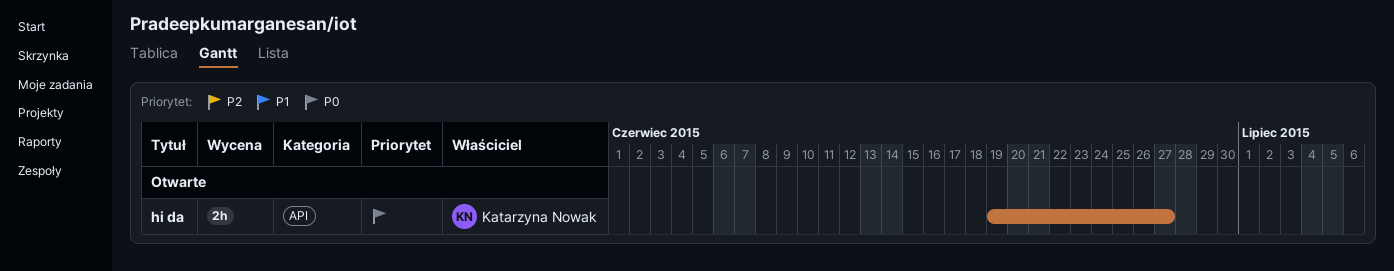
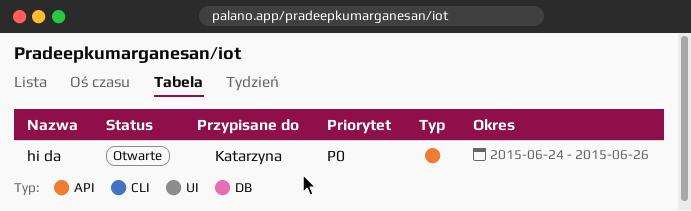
hi da, start: Jun 19 -> Jun 24
hi da, due: Jun 27 -> Jun 26

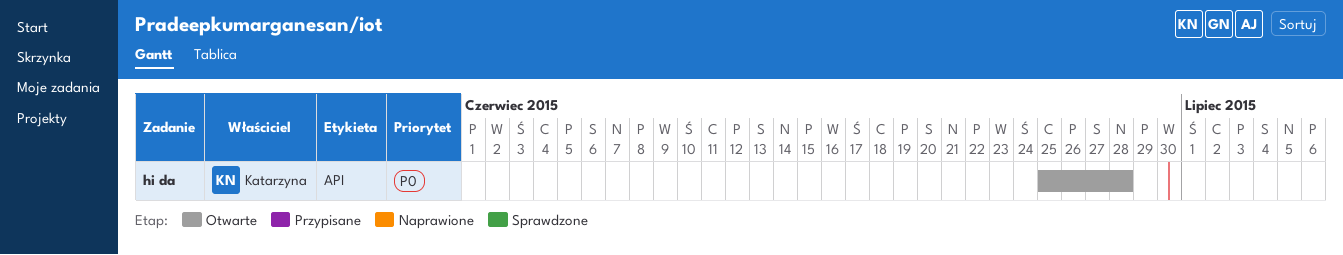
hi da, start: Jun 24 -> Jun 25
hi da, due: Jun 26 -> Jun 28

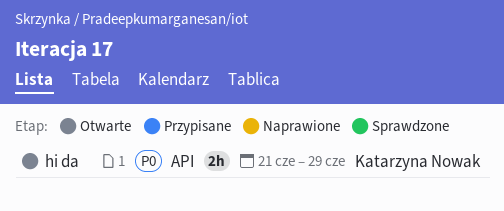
hi da, start: Jun 25 -> Jun 21
hi da, due: Jun 28 -> Jun 29

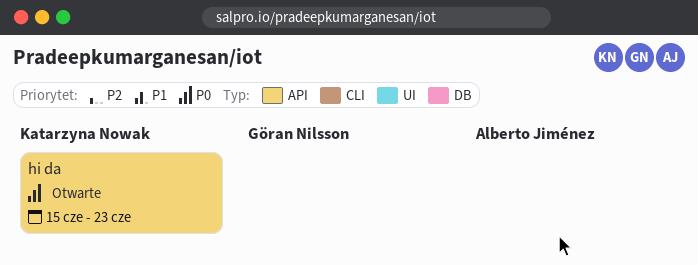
hi da, start: Jun 21 -> Jun 15
hi da, due: Jun 29 -> Jun 23

